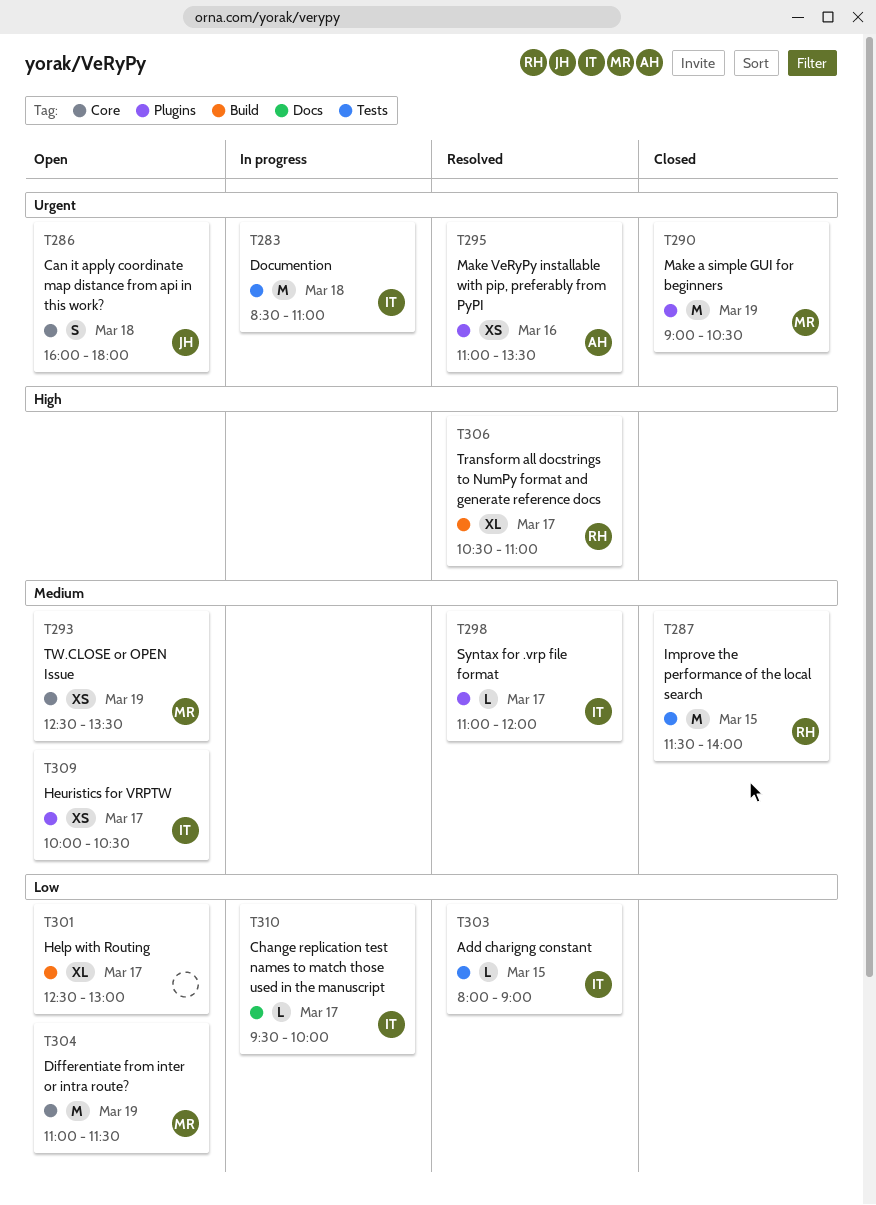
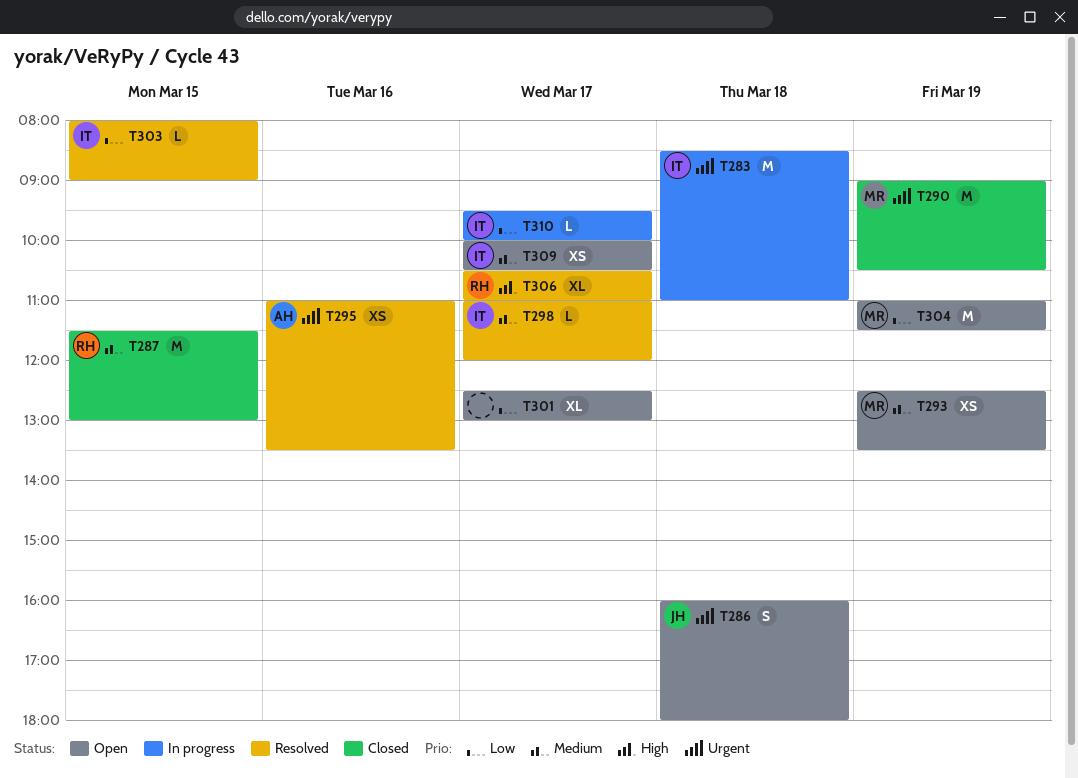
T287, ends: 14:00 -> 13:00

